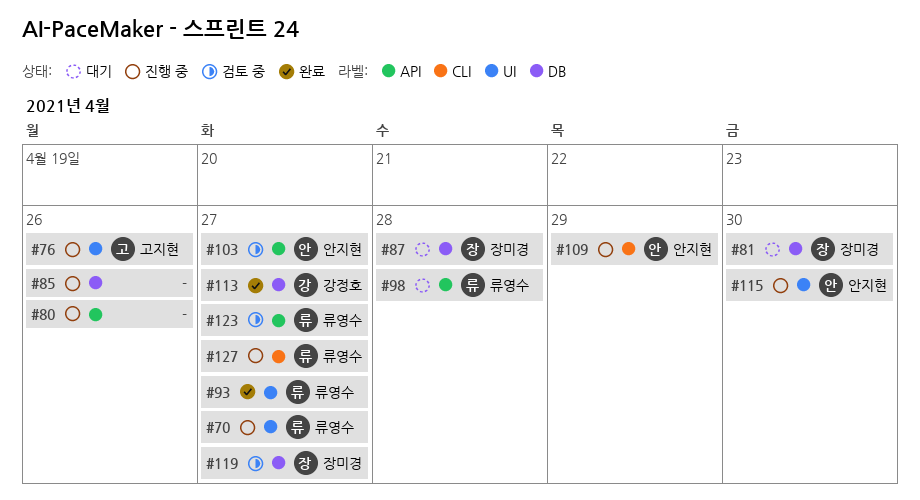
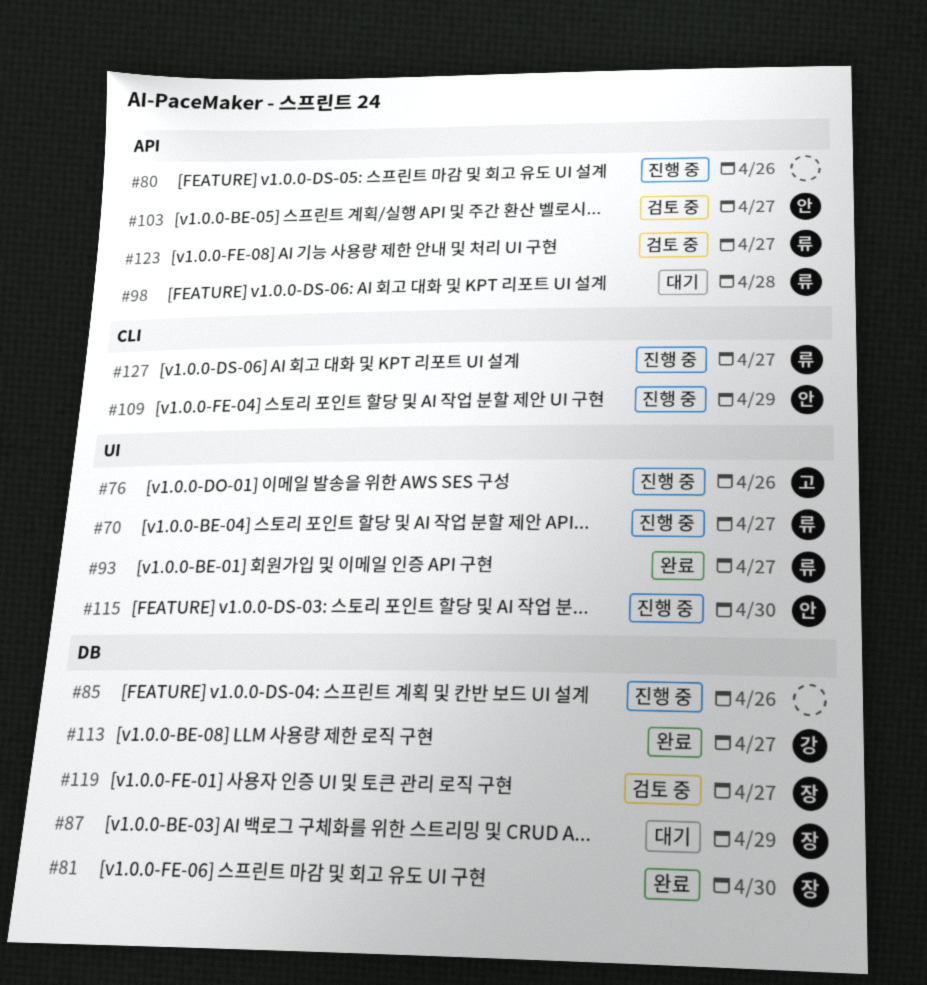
#81, status: 대기 -> 완료
#87, due: Apr 28 -> Apr 29

